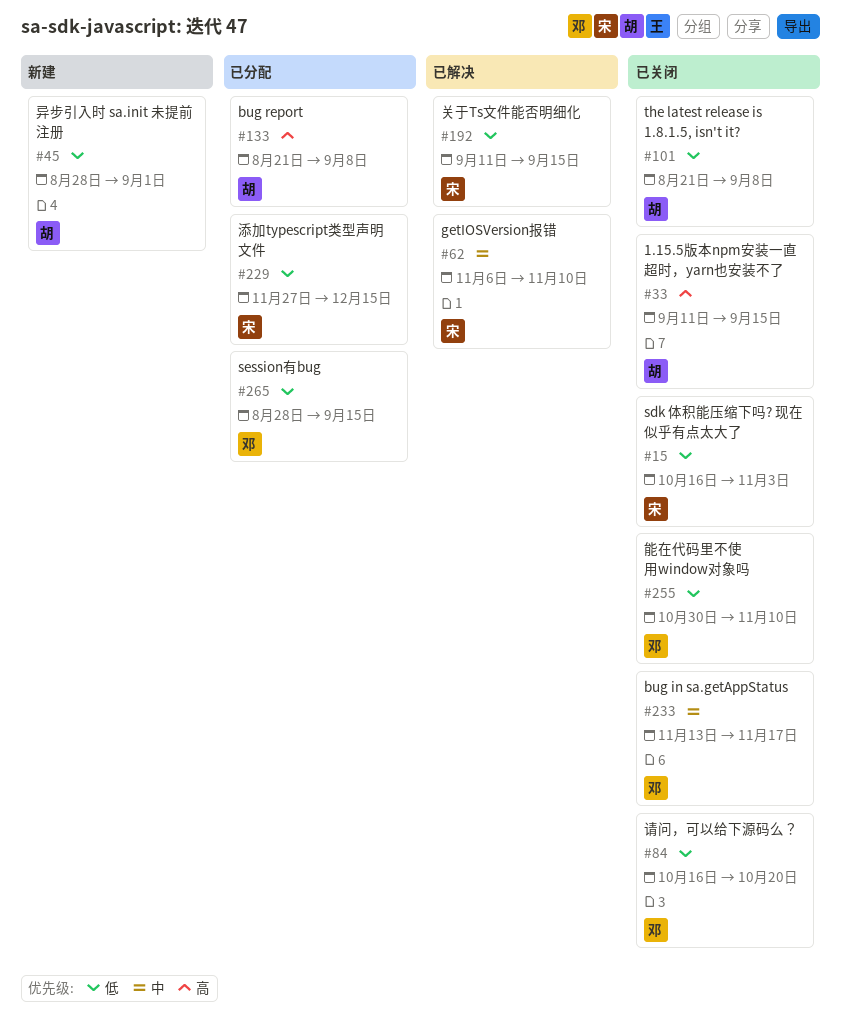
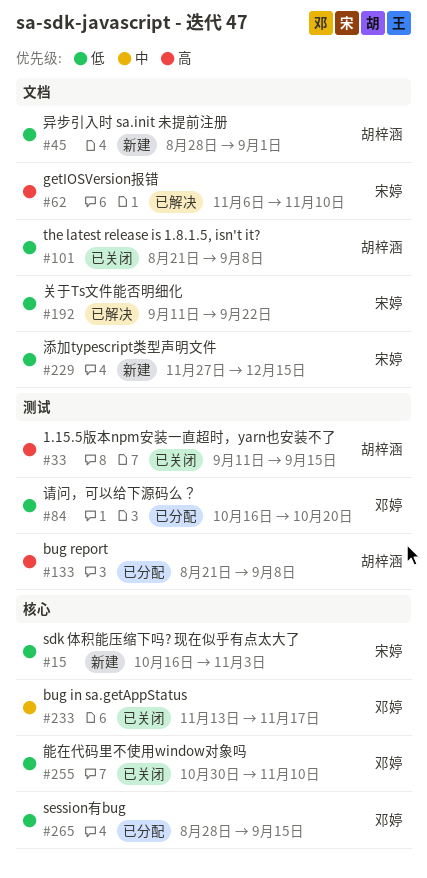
#15, status: 已关闭 -> 新建
#62, priority: 中 -> 高
#84, status: 已关闭 -> 已分配
#192, due: Sep 15 -> Sep 22
#229, status: 已分配 -> 新建

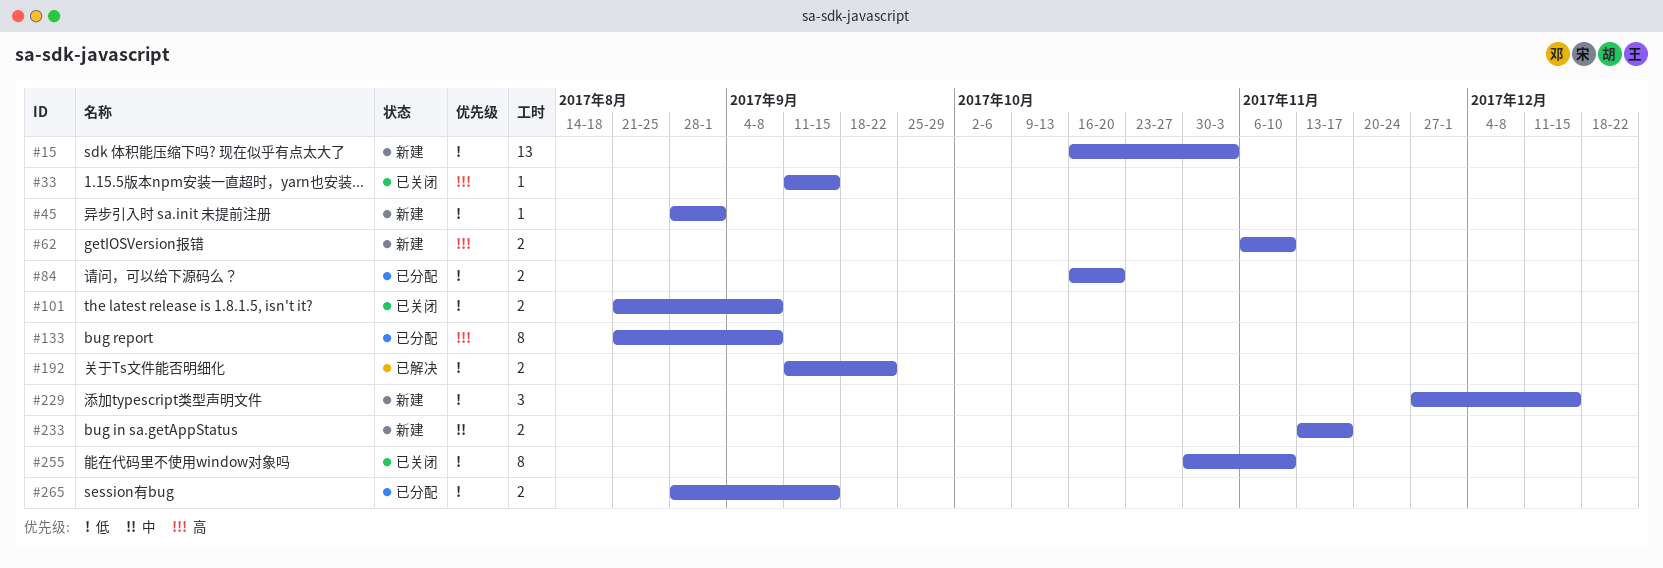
#62, status: 已解决 -> 新建
#233, status: 已关闭 -> 新建

